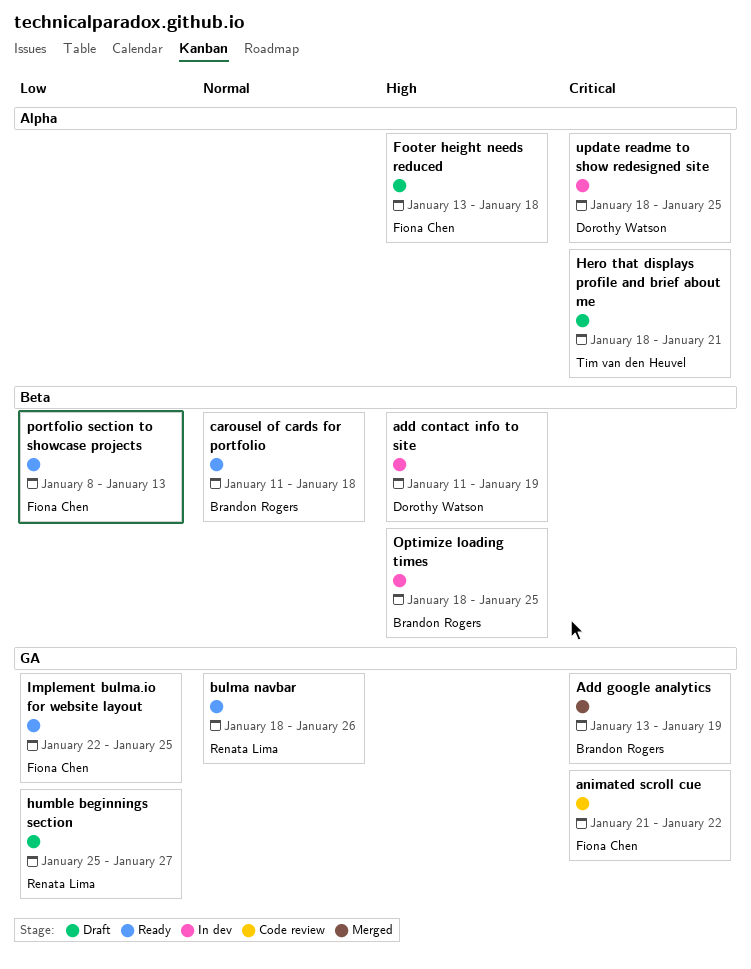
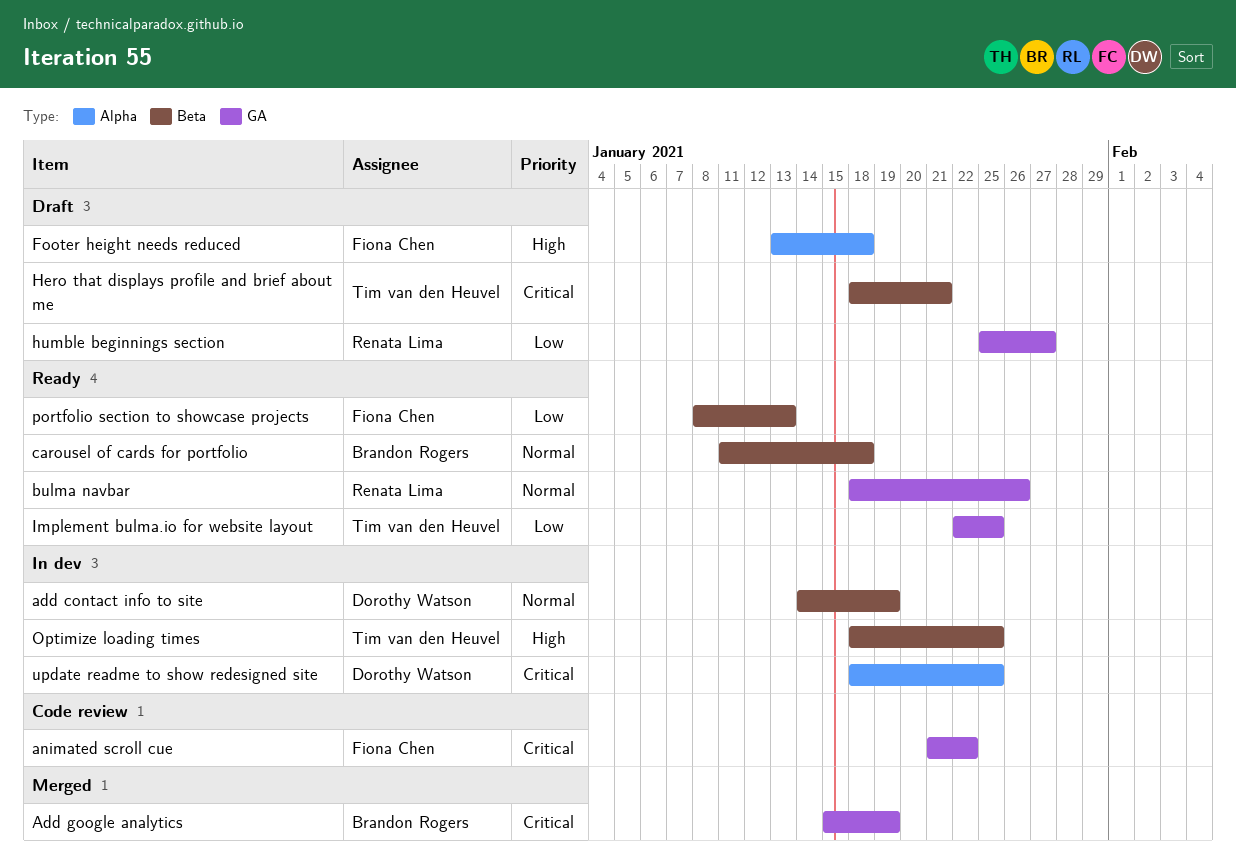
add contact info to site, priority: High -> Normal
add contact info to site, start: Jan 11 -> Jan 14
Add google analytics, start: Jan 13 -> Jan 15
Hero that displays profile and brief about me, label: Alpha -> Beta
Implement bulma.io for website layout, owner: Fiona Chen -> Tim van den Heuvel
Optimize loading times, owner: Brandon Rogers -> Tim van den Heuvel

